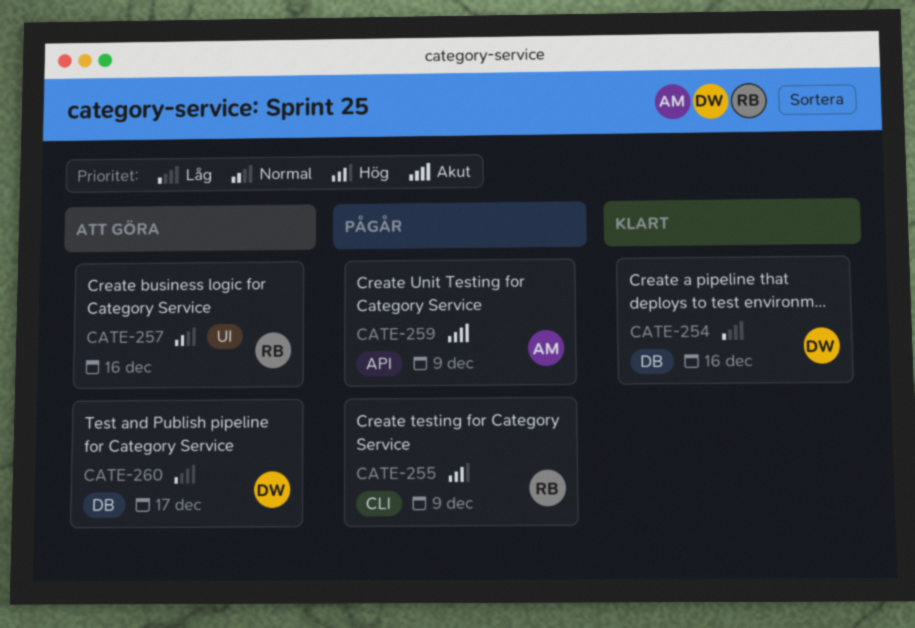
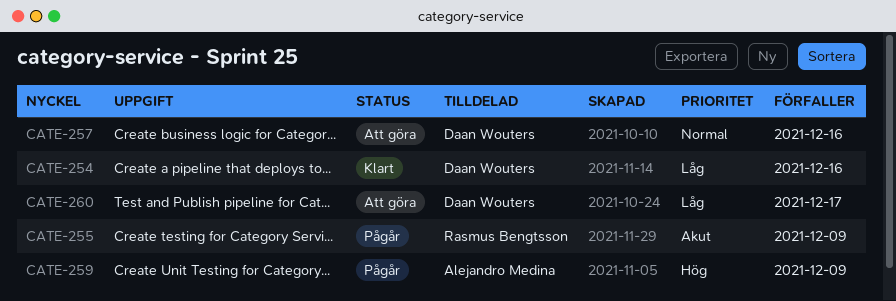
CATE-255, priority: Hög -> Akut
CATE-257, owner: Rasmus Bengtsson -> Daan Wouters
CATE-259, priority: Akut -> Hög

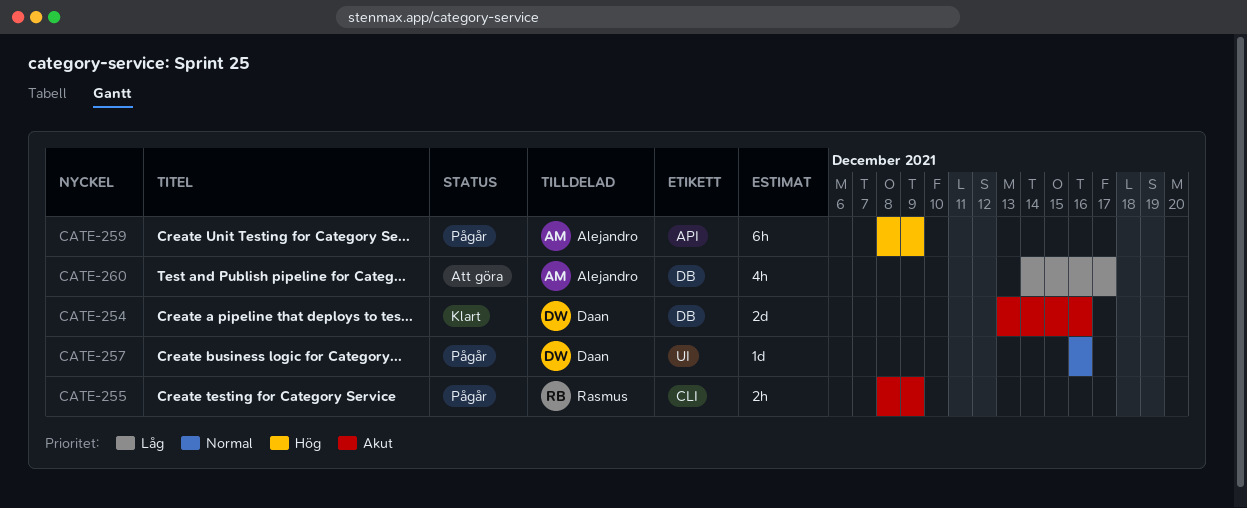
CATE-254, priority: Låg -> Akut
CATE-257, status: Att göra -> Pågår
CATE-260, owner: Daan Wouters -> Alejandro Medina

